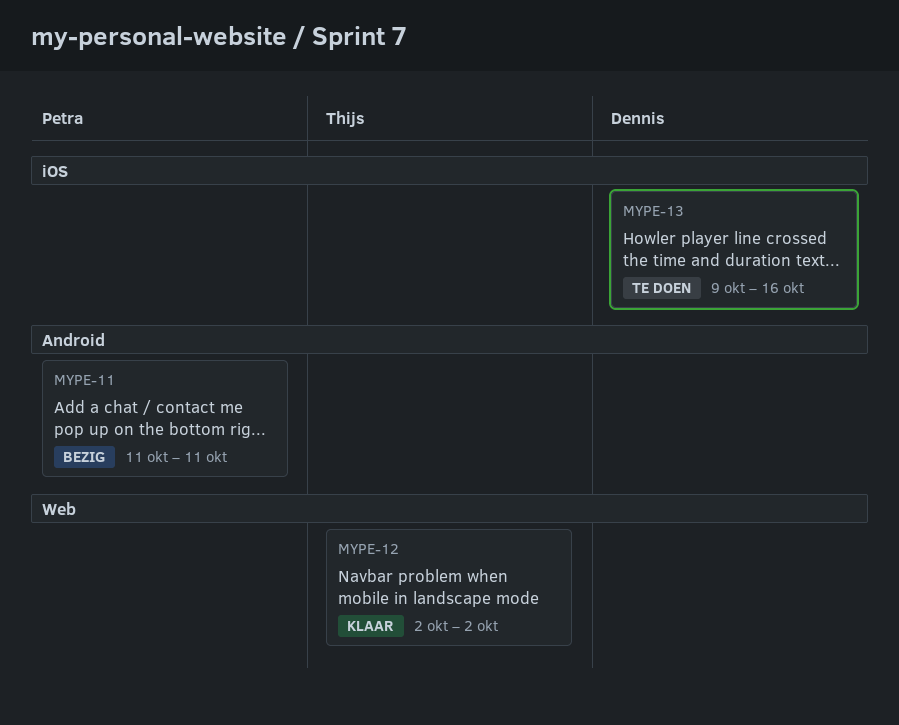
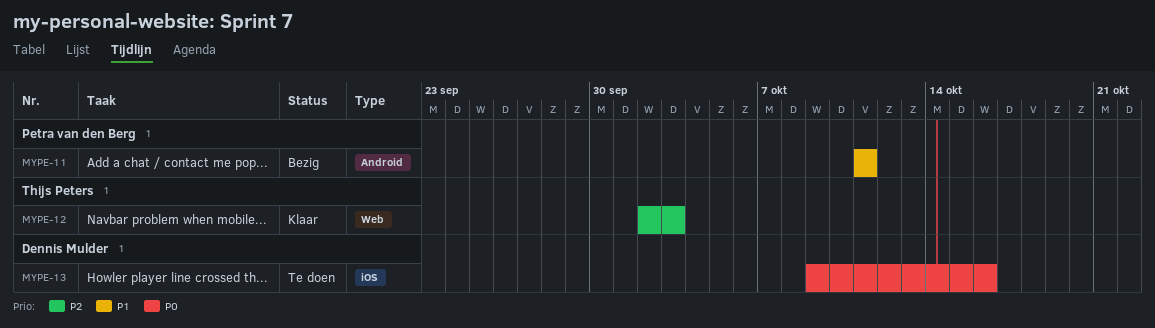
MYPE-12, due: Oct 2 -> Oct 3

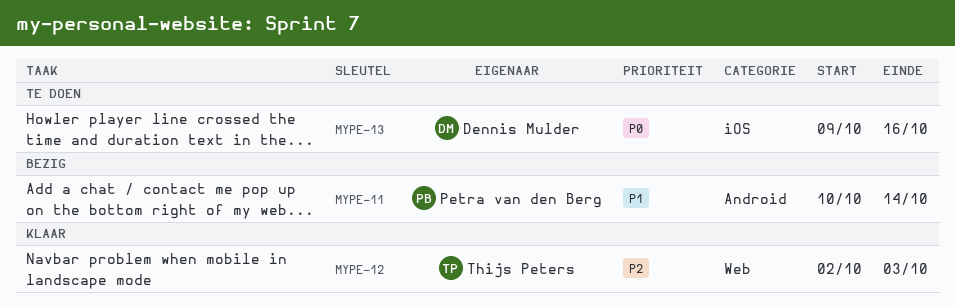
MYPE-11, start: Oct 11 -> Oct 10
MYPE-11, due: Oct 11 -> Oct 14

